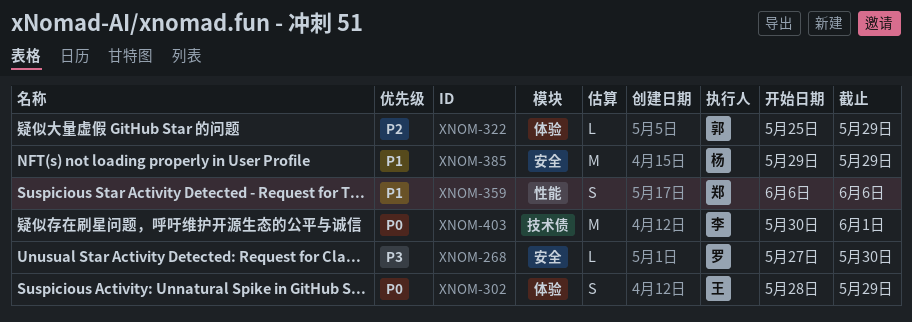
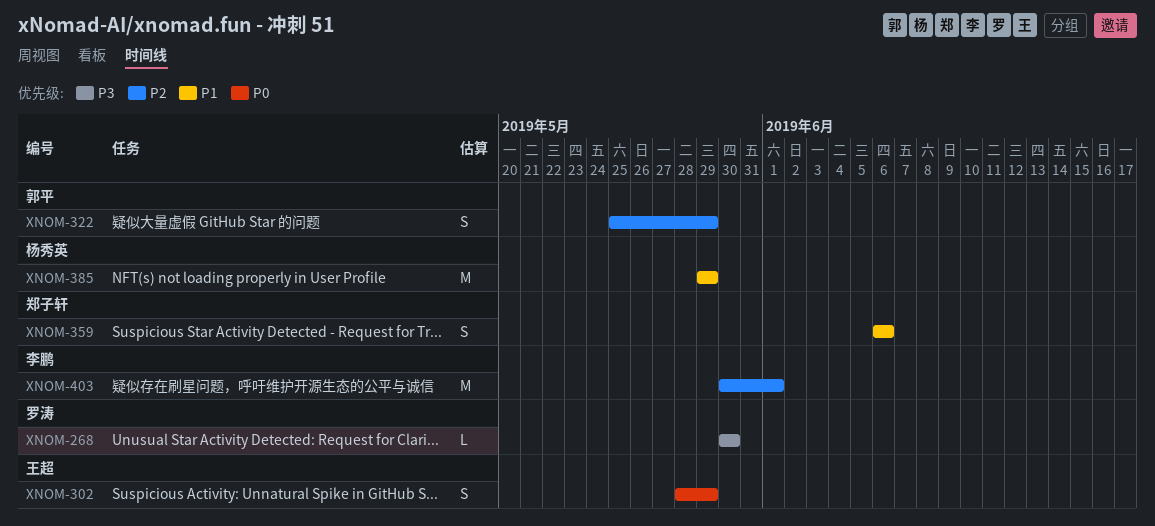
XNOM-268, start: May 27 -> May 30
XNOM-322, estimate: L -> S
XNOM-403, priority: P0 -> P2

